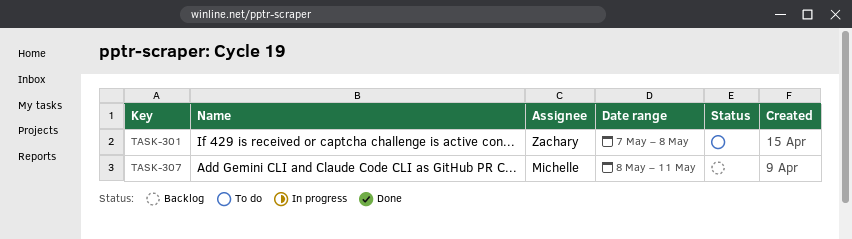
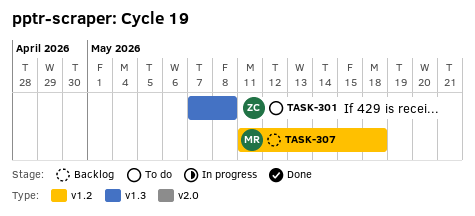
TASK-307, start: May 8 -> May 11
TASK-307, due: May 11 -> May 18

